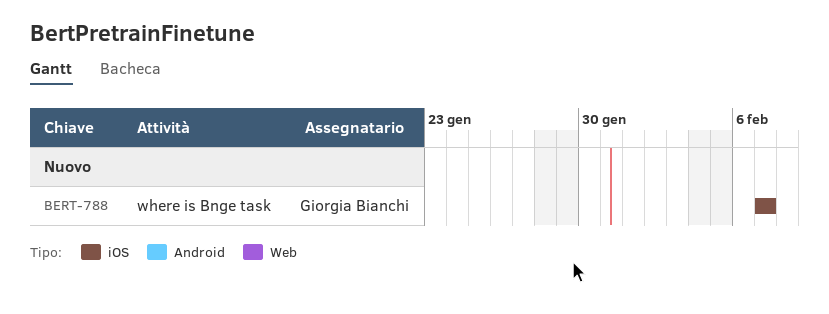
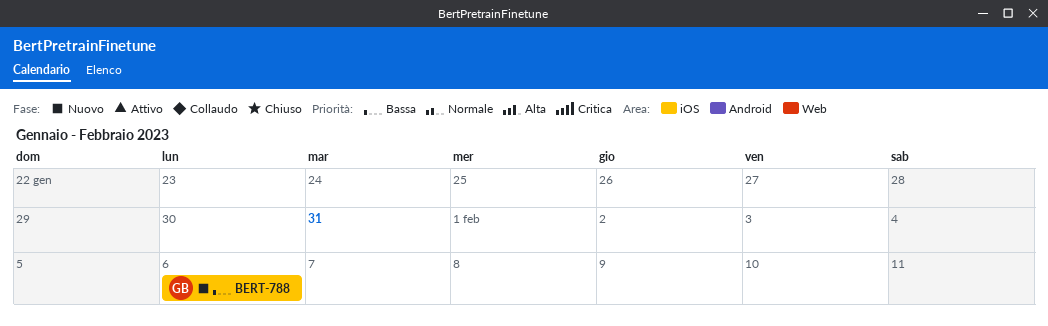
BERT-788, start: Feb 7 -> Feb 6
BERT-788, due: Feb 7 -> Feb 6

